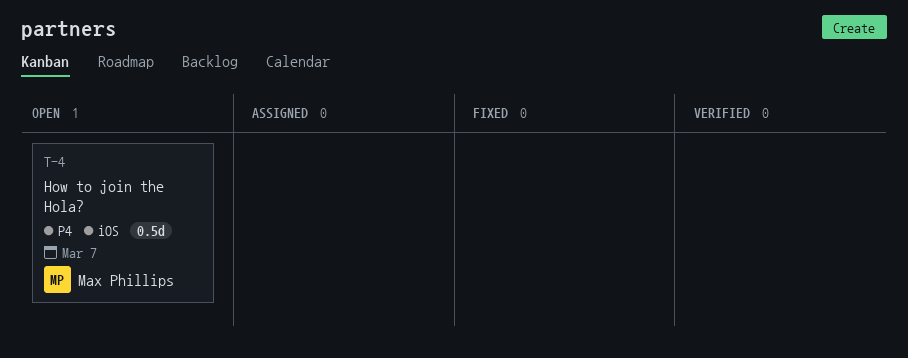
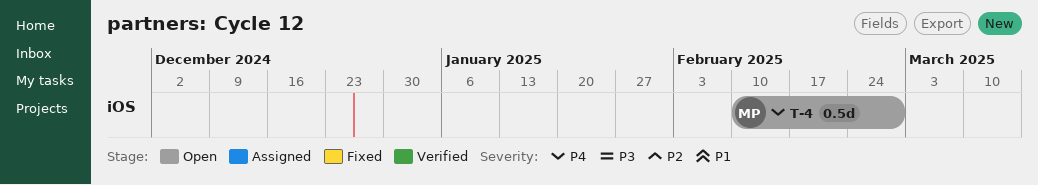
T-4, due: Mar 7 -> Feb 28

